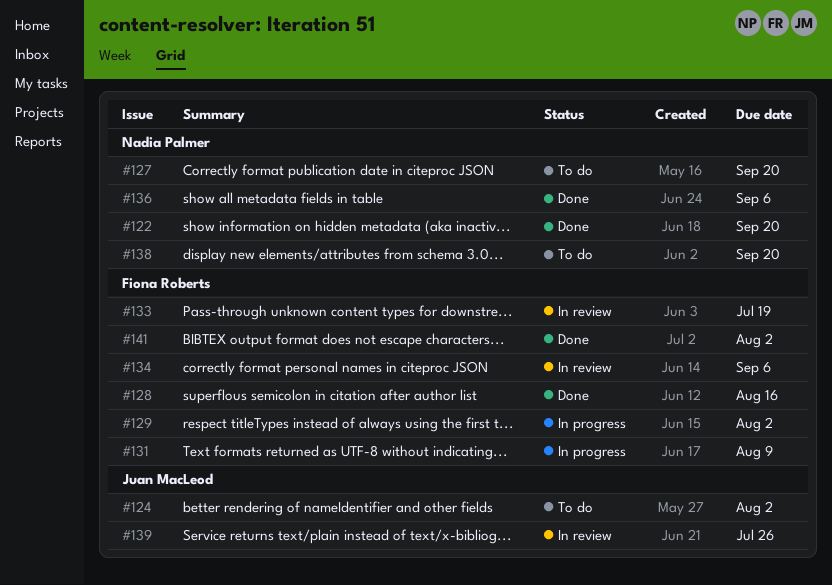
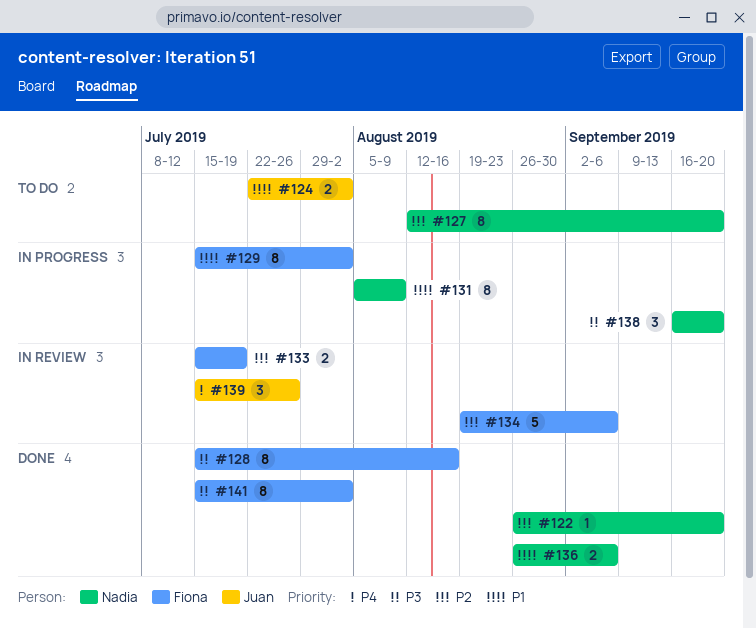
#131, owner: Fiona Roberts -> Nadia Palmer
#138, status: To do -> In progress

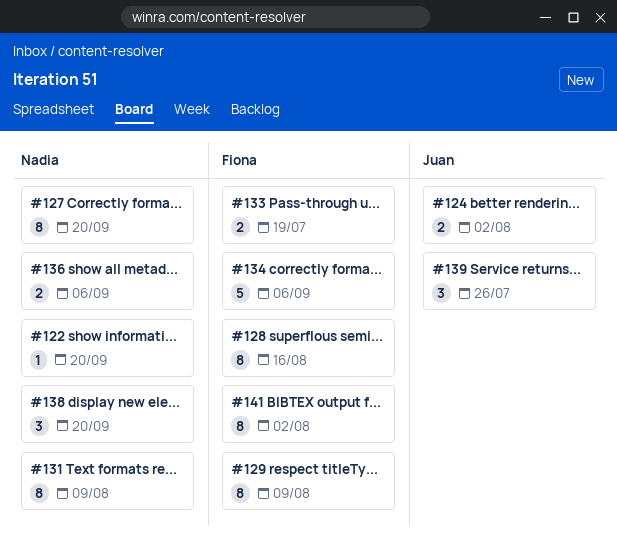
#129, due: Aug 2 -> Aug 9

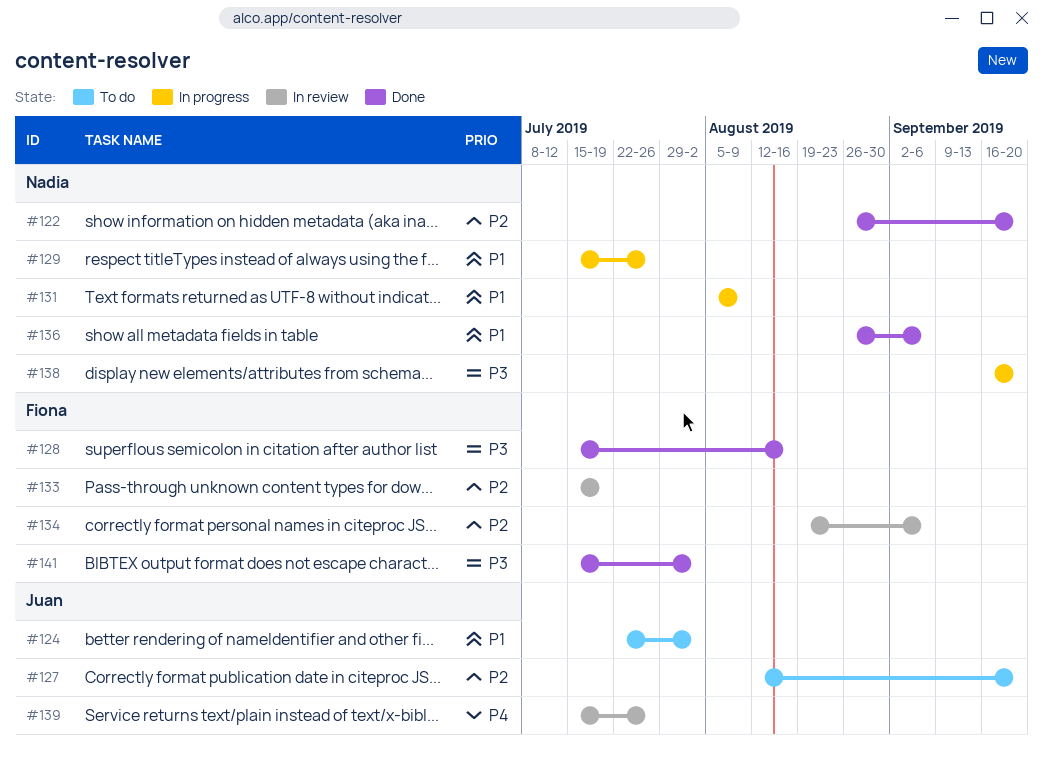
#127, owner: Nadia -> Juan
#129, owner: Fiona -> Nadia
#129, due: Aug 9 -> Jul 26

